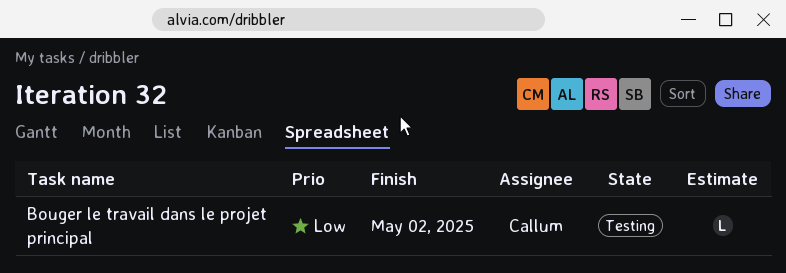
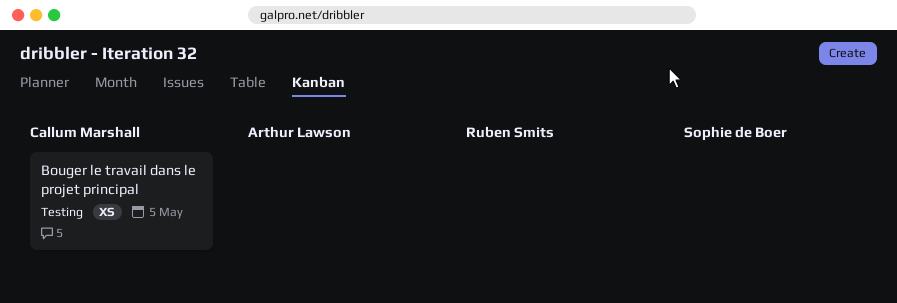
Bouger le travail dans le projet principal, estimate: L -> XS
Bouger le travail dans le projet principal, due: May 2 -> May 5

